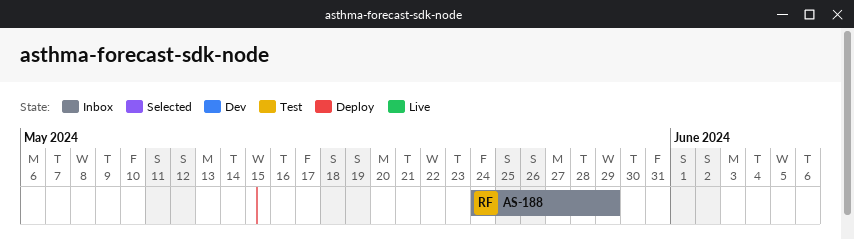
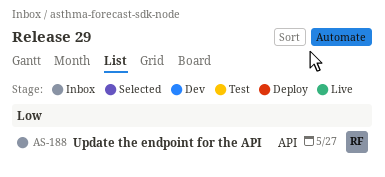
AS-188, due: May 29 -> May 27

